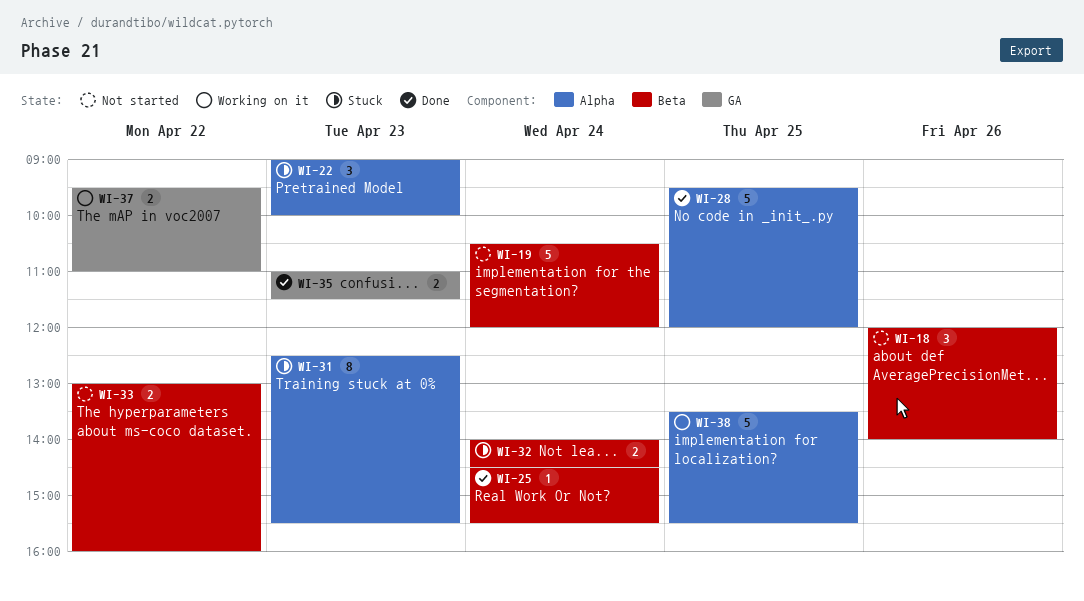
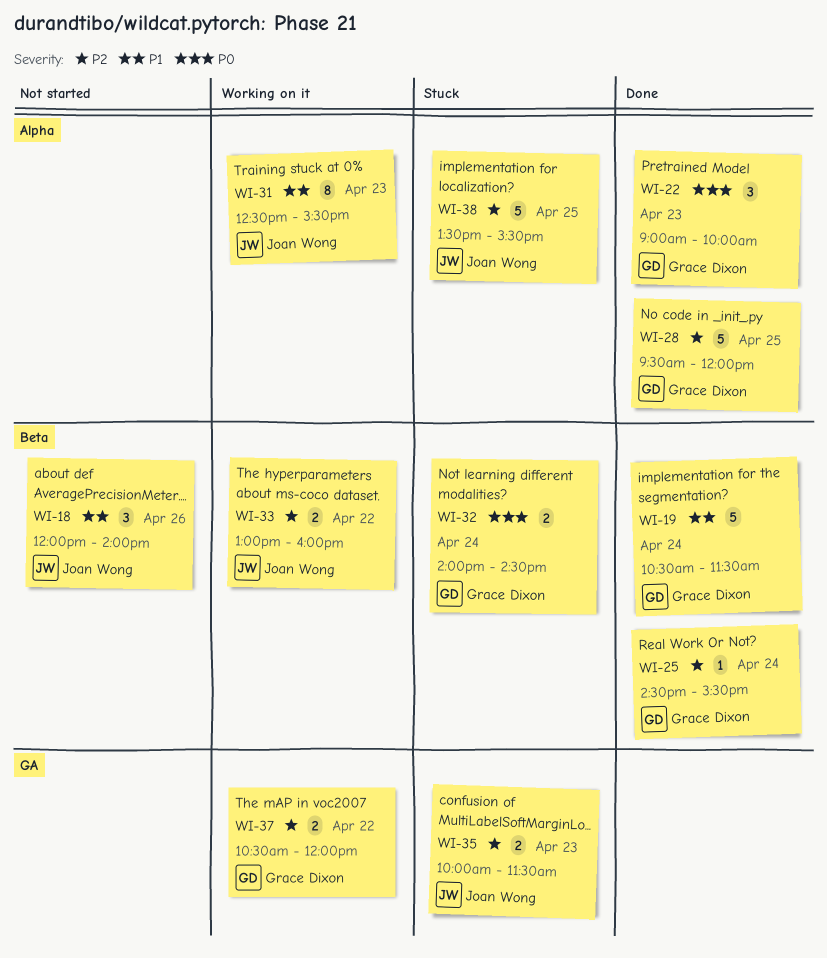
WI-19, status: Not started -> Done
WI-19, ends: 12:00 -> 11:30
WI-22, status: Stuck -> Done
WI-31, status: Stuck -> Working on it
WI-33, status: Not started -> Working on it
WI-35, status: Done -> Stuck
WI-35, begins: 11:00 -> 10:00
WI-37, begins: 09:30 -> 10:30
WI-37, ends: 11:00 -> 12:00
WI-38, status: Working on it -> Stuck

